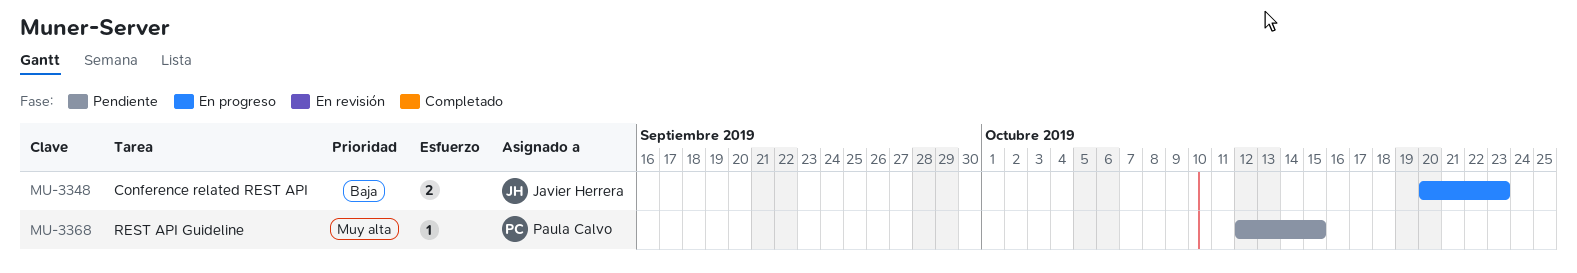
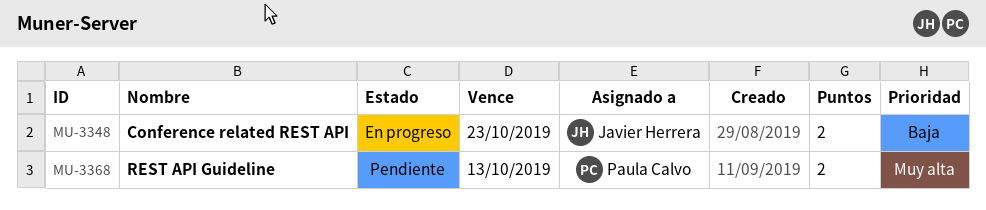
MU-3368, estimate: 1 -> 2
MU-3368, due: Oct 15 -> Oct 13

